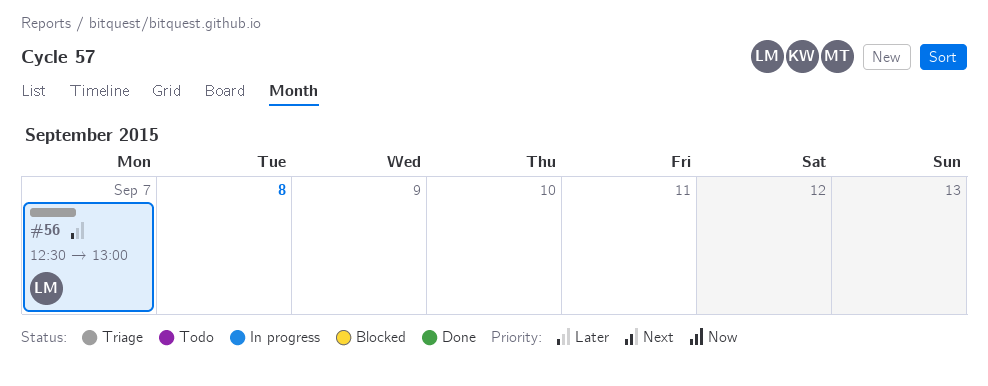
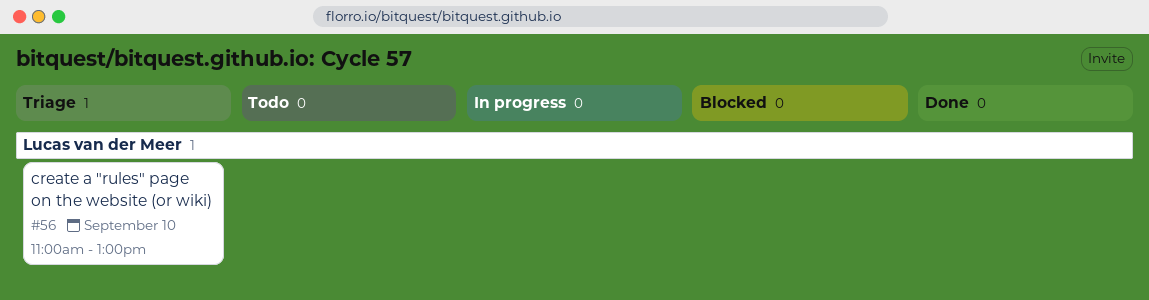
#56, day: Sep 7 -> Sep 10
#56, begins: 12:30 -> 11:00

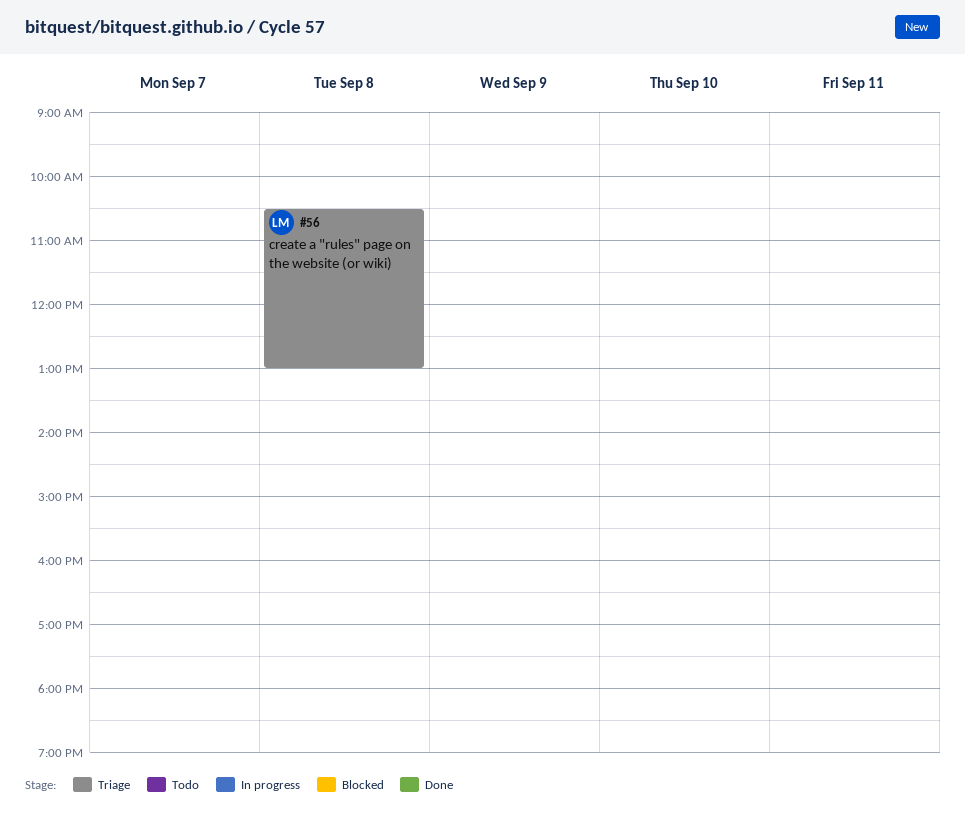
#56, day: Sep 10 -> Sep 8
#56, begins: 11:00 -> 10:30

